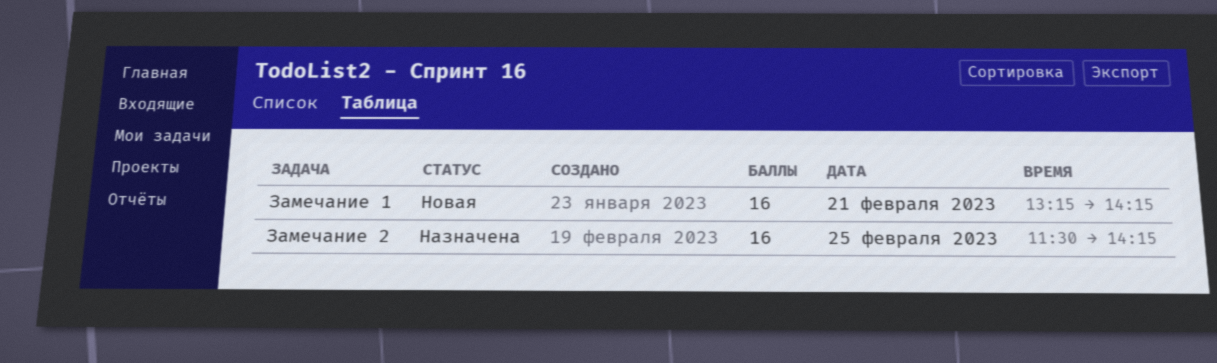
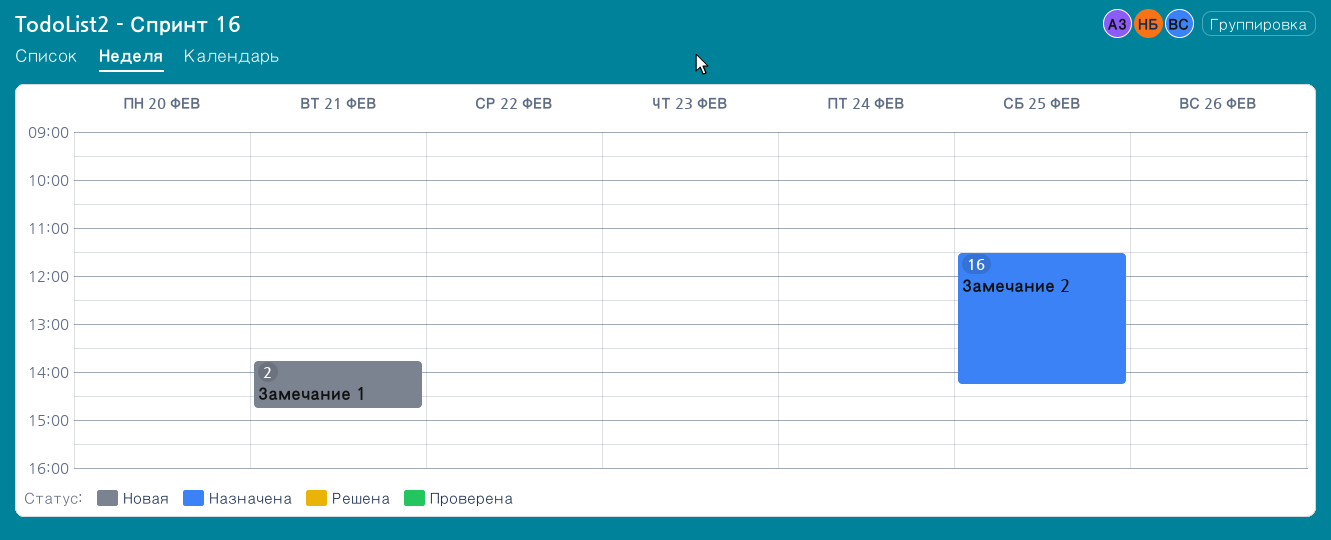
Замечание 1, estimate: 16 -> 2
Замечание 1, begins: 13:15 -> 13:45
Замечание 1, ends: 14:15 -> 14:45

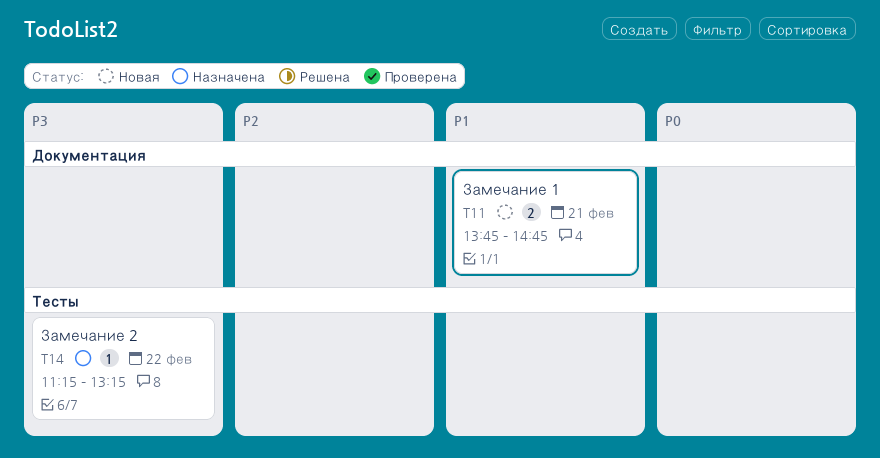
Замечание 2, estimate: 16 -> 1
Замечание 2, day: Feb 25 -> Feb 22
Замечание 2, begins: 11:30 -> 11:15
Замечание 2, ends: 14:15 -> 13:15

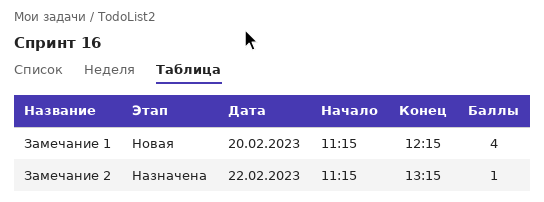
Замечание 1, estimate: 2 -> 4
Замечание 1, day: Feb 21 -> Feb 20
Замечание 1, begins: 13:45 -> 11:15
Замечание 1, ends: 14:45 -> 12:15

